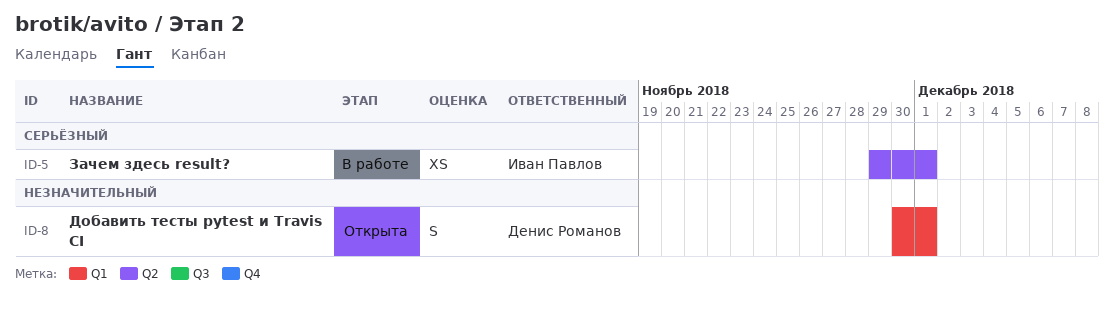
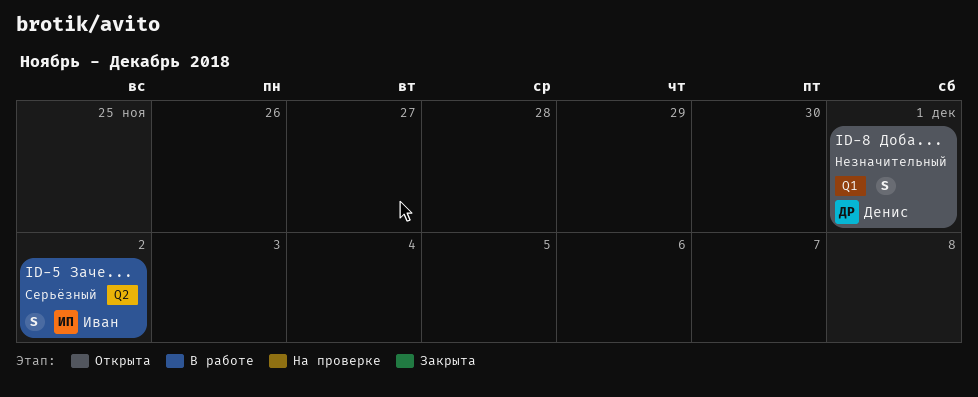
ID-5, estimate: XS -> S
ID-5, due: Dec 1 -> Dec 2

